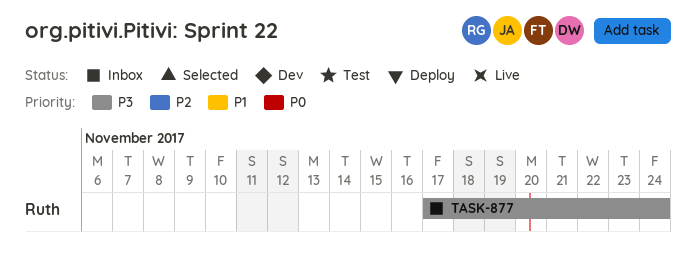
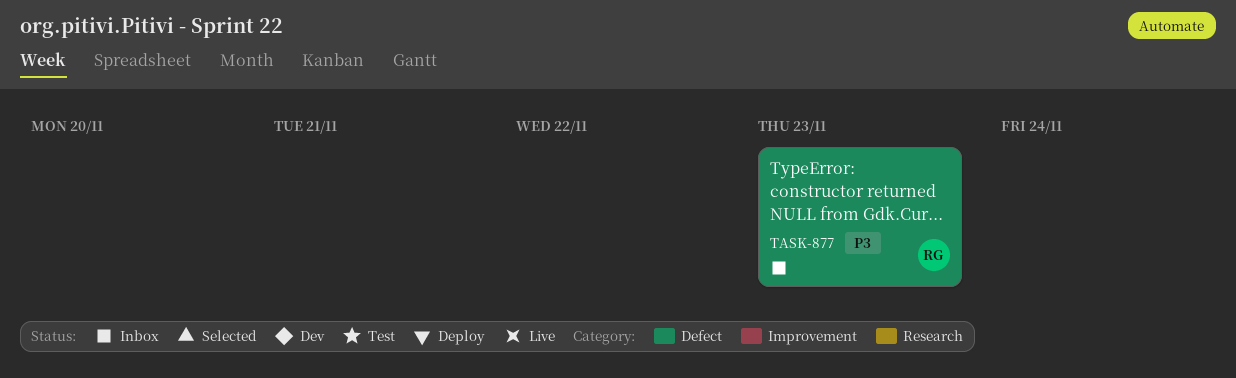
TASK-877, due: Nov 24 -> Nov 23

